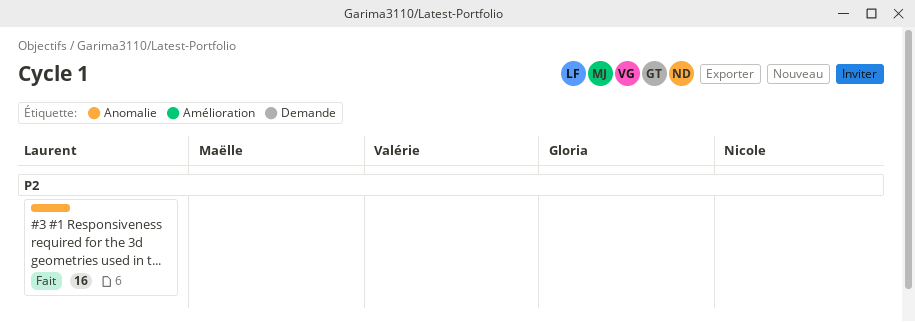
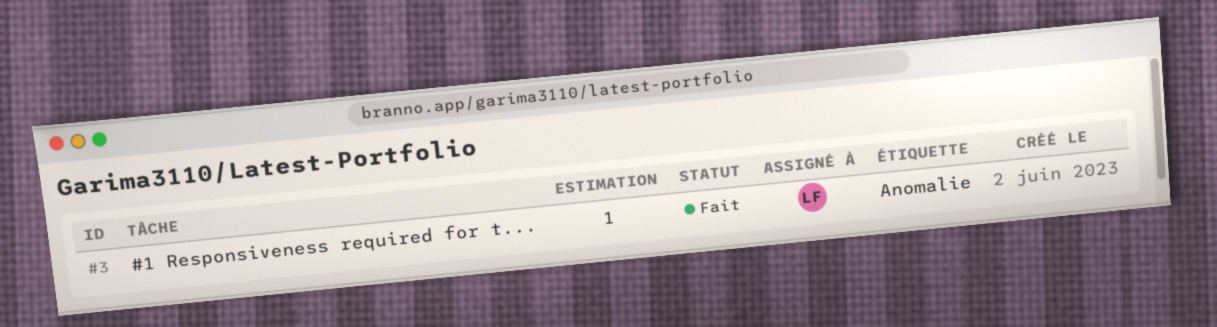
#3, estimate: 16 -> 1

